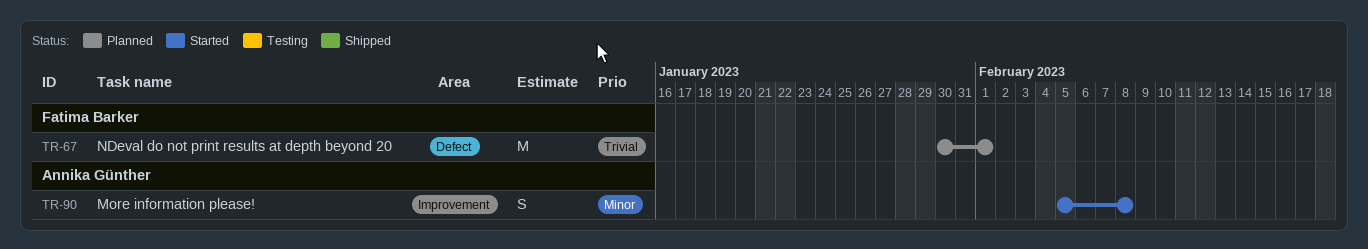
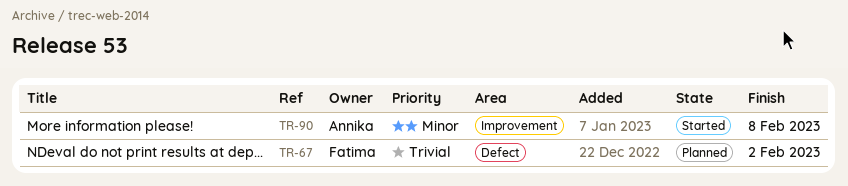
TR-67, due: Feb 1 -> Feb 2

